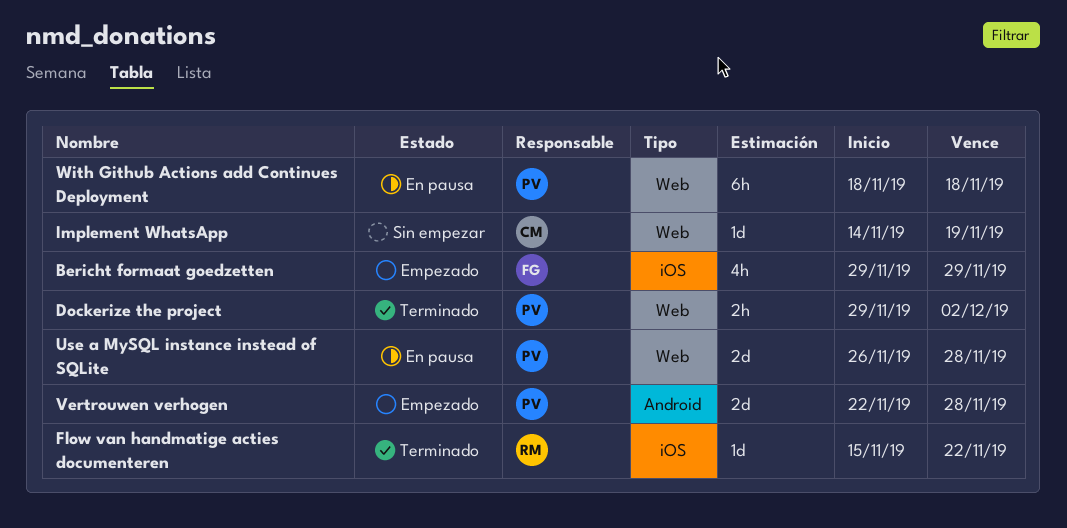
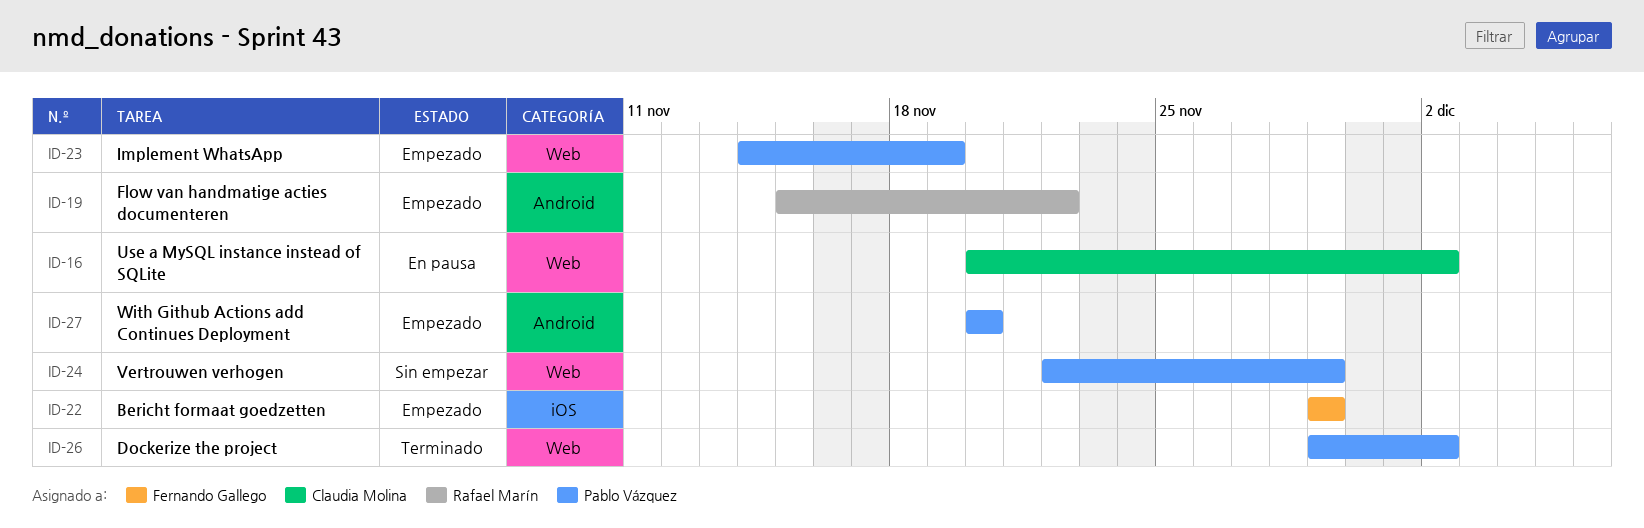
Flow van handmatige acties documenteren, status: Terminado -> Empezado
Flow van handmatige acties documenteren, label: iOS -> Android
Implement WhatsApp, status: Sin empezar -> Empezado
Implement WhatsApp, owner: Claudia Molina -> Pablo Vázquez
Use a MySQL instance instead of SQLite, owner: Pablo Vázquez -> Claudia Molina
Use a MySQL instance instead of SQLite, start: Nov 26 -> Nov 20
Use a MySQL instance instead of SQLite, due: Nov 28 -> Dec 2
Vertrouwen verhogen, status: Empezado -> Sin empezar
Vertrouwen verhogen, label: Android -> Web
Vertrouwen verhogen, due: Nov 28 -> Nov 29
With Github Actions add Continues Deployment, status: En pausa -> Empezado
With Github Actions add Continues Deployment, label: Web -> Android
With Github Actions add Continues Deployment, start: Nov 18 -> Nov 20
With Github Actions add Continues Deployment, due: Nov 18 -> Nov 20

